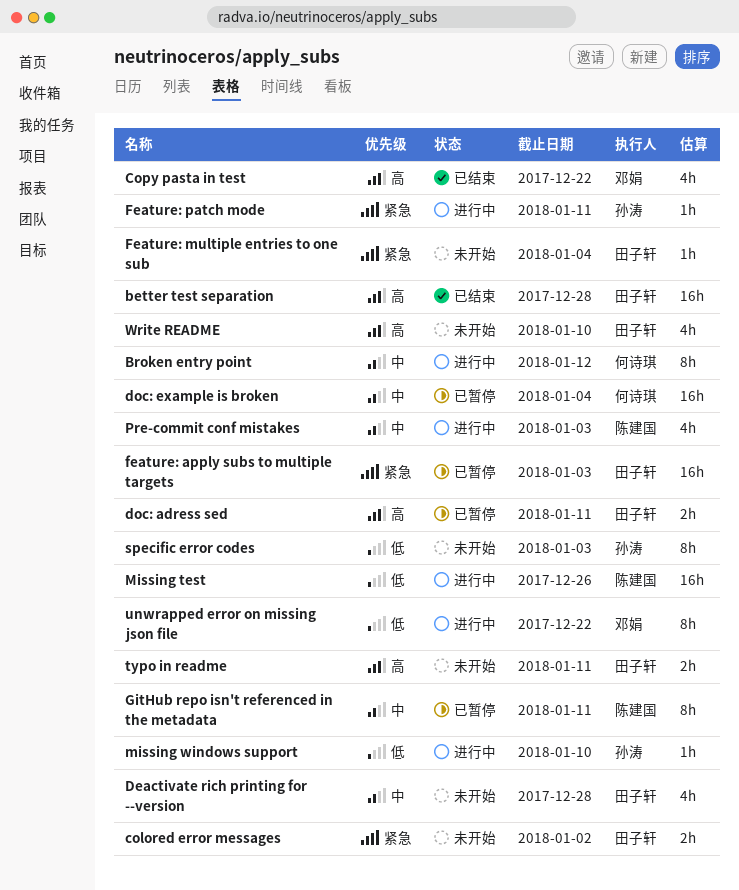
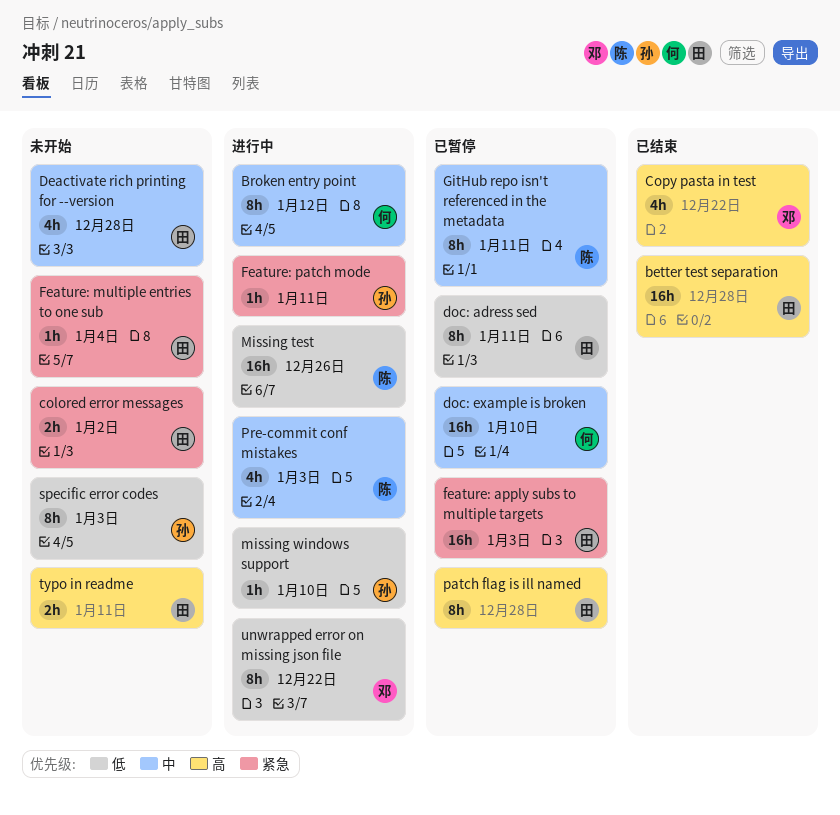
doc: adress sed, priority: 高 -> 低
doc: adress sed, estimate: 2h -> 8h
doc: example is broken, due: Jan 4 -> Jan 10
patch flag is ill named: none -> present
Write README: present -> none

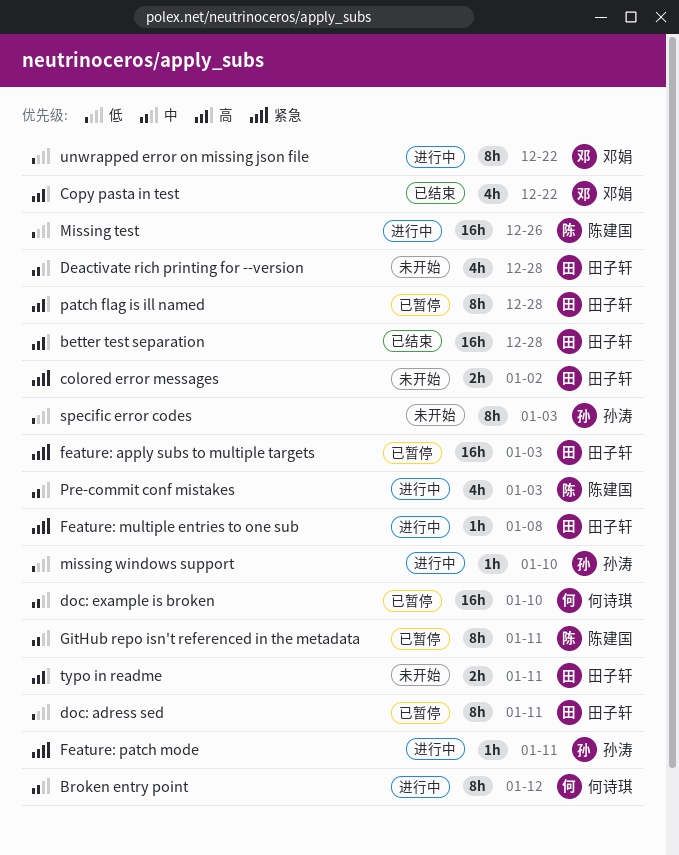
Feature: multiple entries to one sub, status: 未开始 -> 进行中
Feature: multiple entries to one sub, due: Jan 4 -> Jan 8

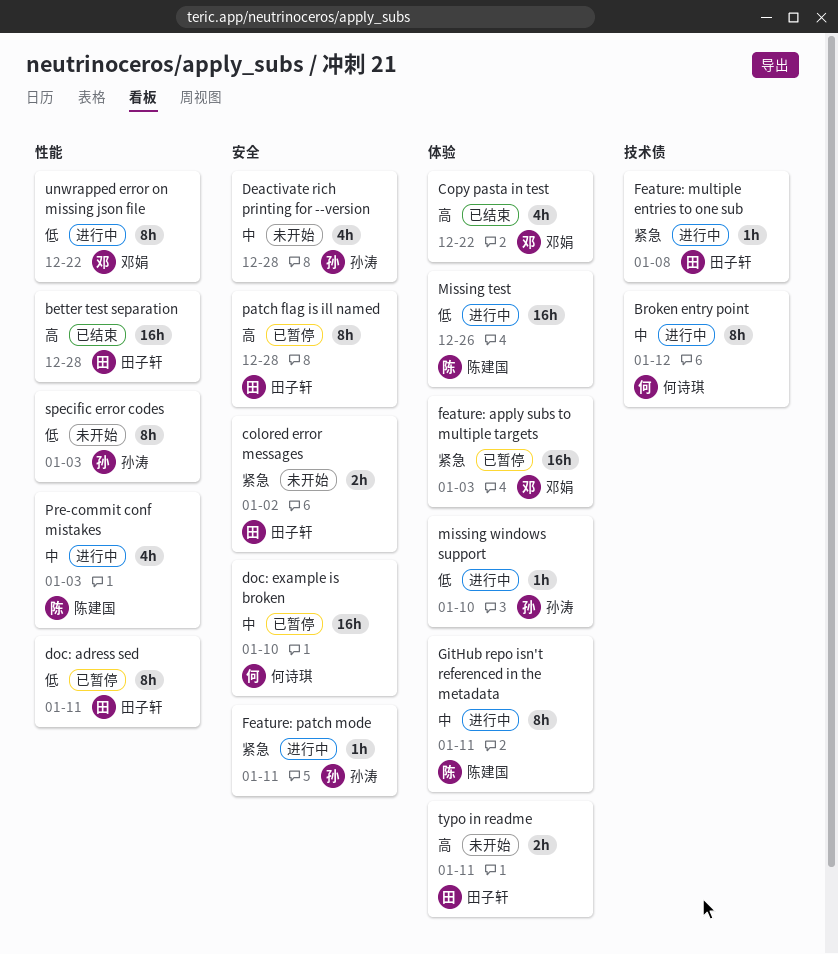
Deactivate rich printing for --version, owner: 田子轩 -> 孙涛
feature: apply subs to multiple targets, owner: 田子轩 -> 邓娟
GitHub repo isn't referenced in the metadata, status: 已暂停 -> 进行中

